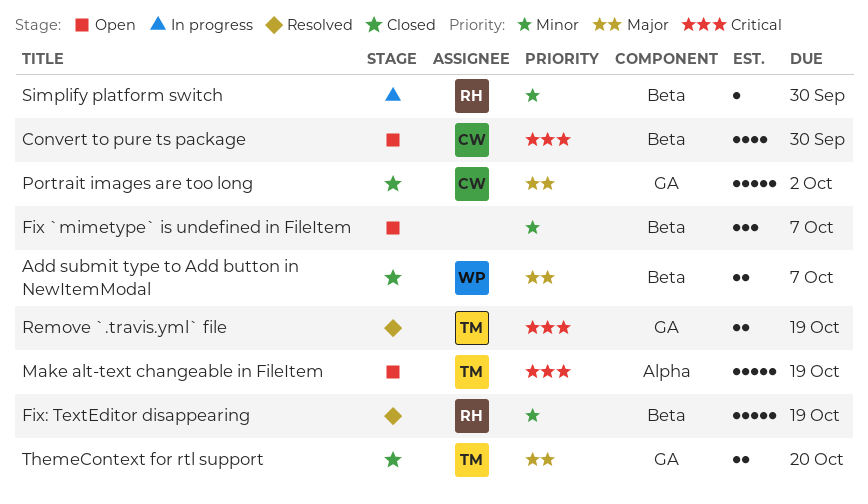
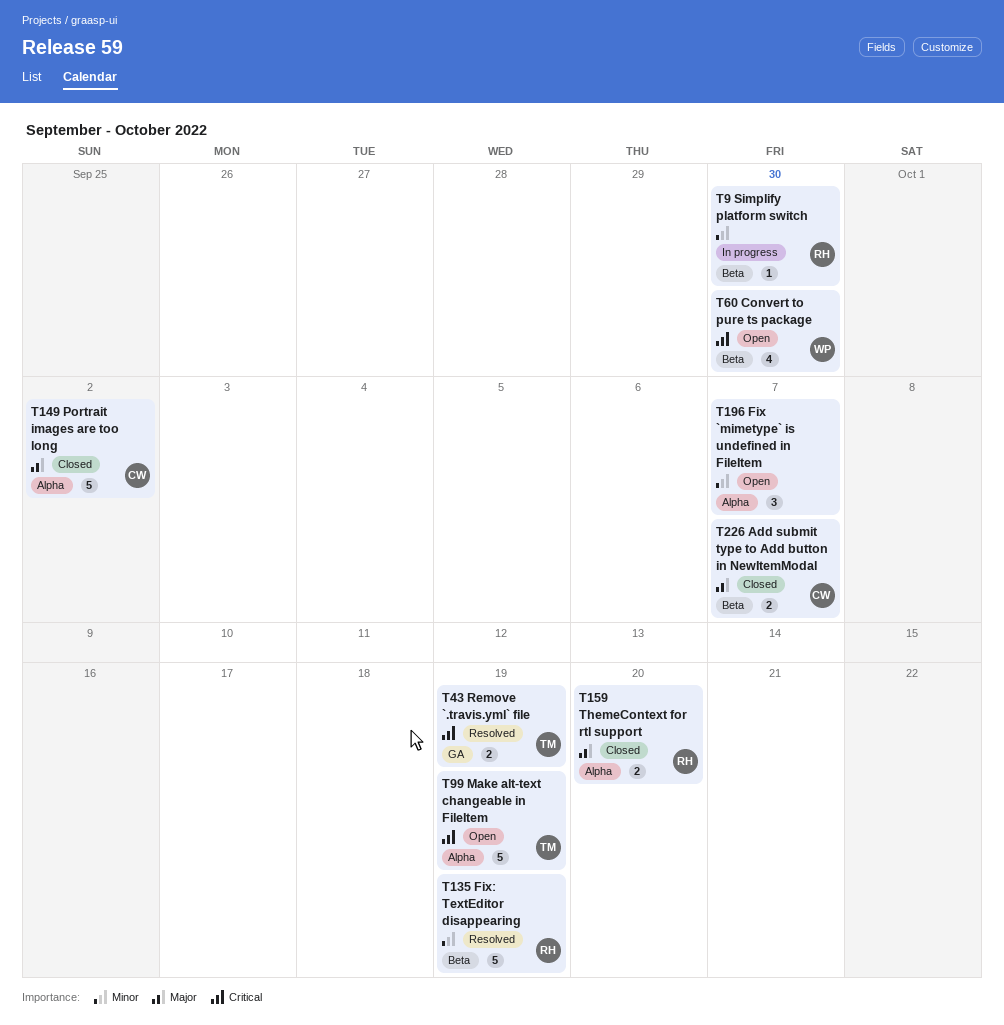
Add submit type to Add button in NewItemModal, owner: WP -> CW
Convert to pure ts package, owner: CW -> WP
Fix `mimetype` is undefined in FileItem, label: Beta -> Alpha
Portrait images are too long, label: GA -> Alpha
ThemeContext for rtl support, owner: TM -> RH
ThemeContext for rtl support, label: GA -> Alpha

